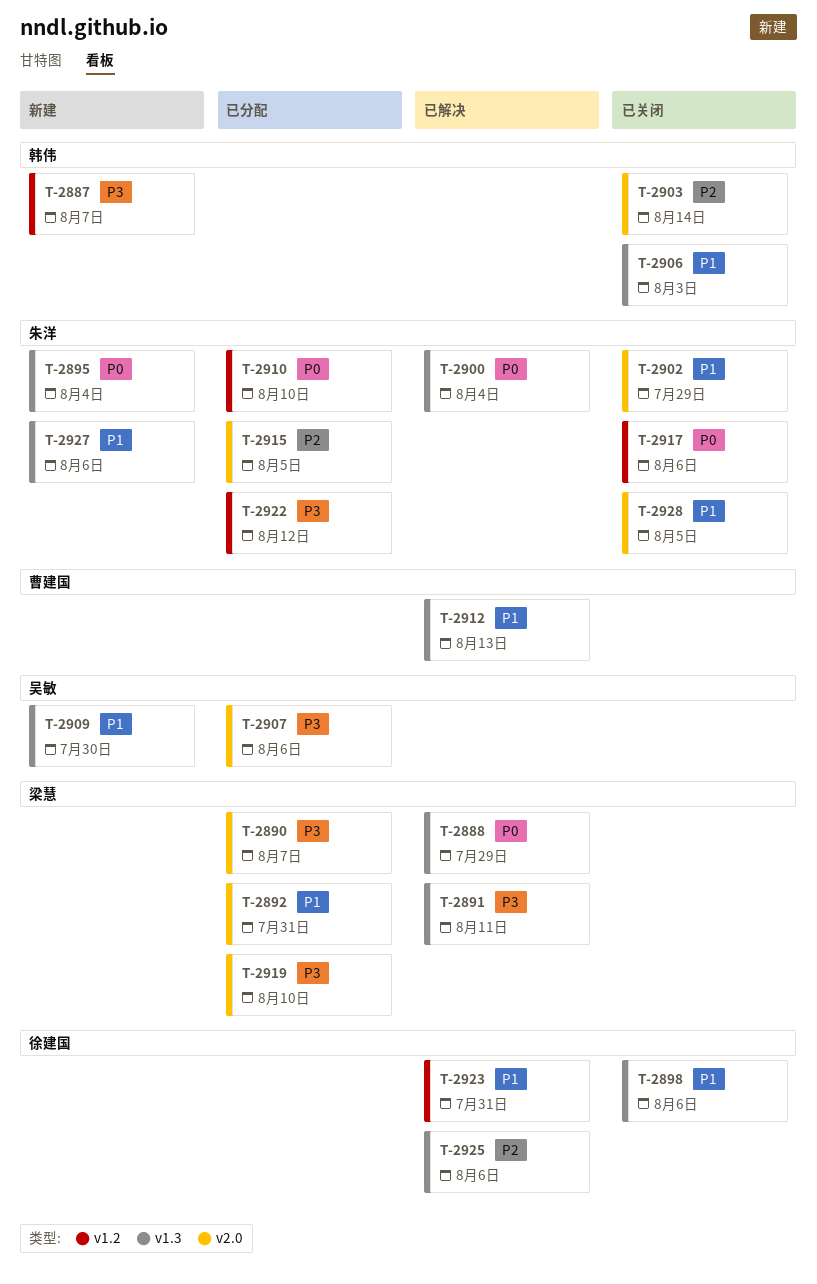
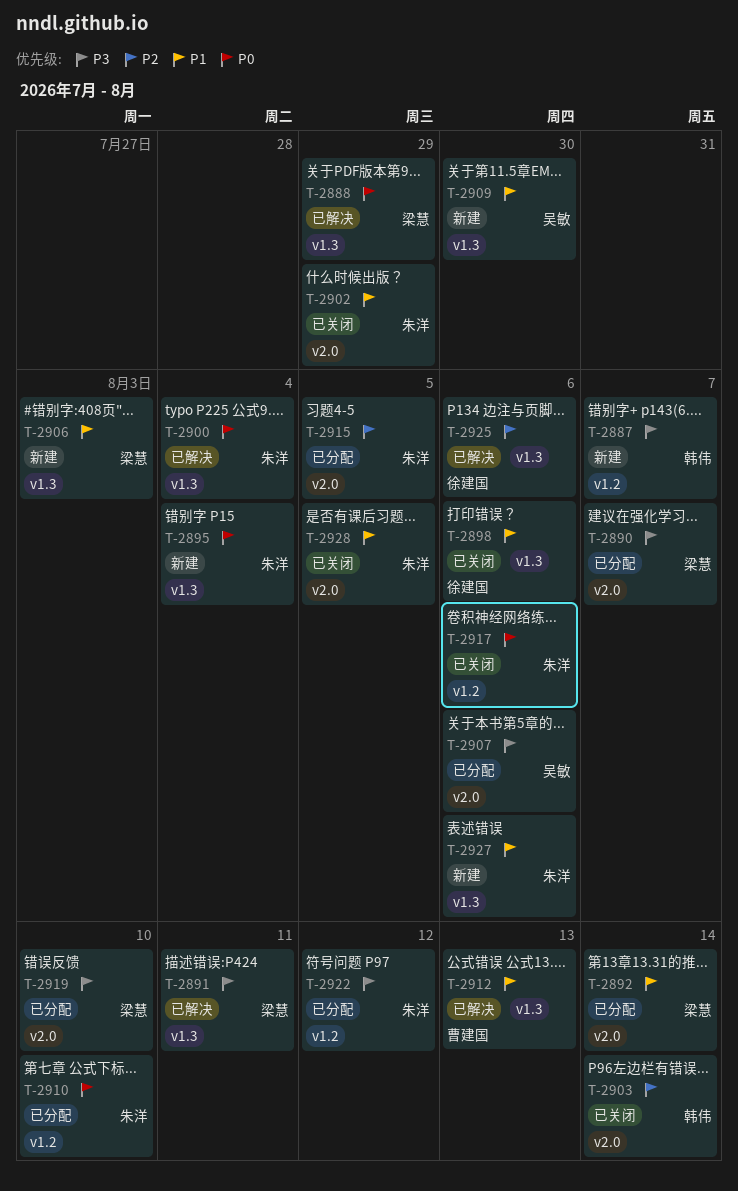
T-2892, due: Jul 31 -> Aug 14
T-2906, status: 已关闭 -> 新建
T-2906, owner: 韩伟 -> 梁慧
T-2923: present -> none

